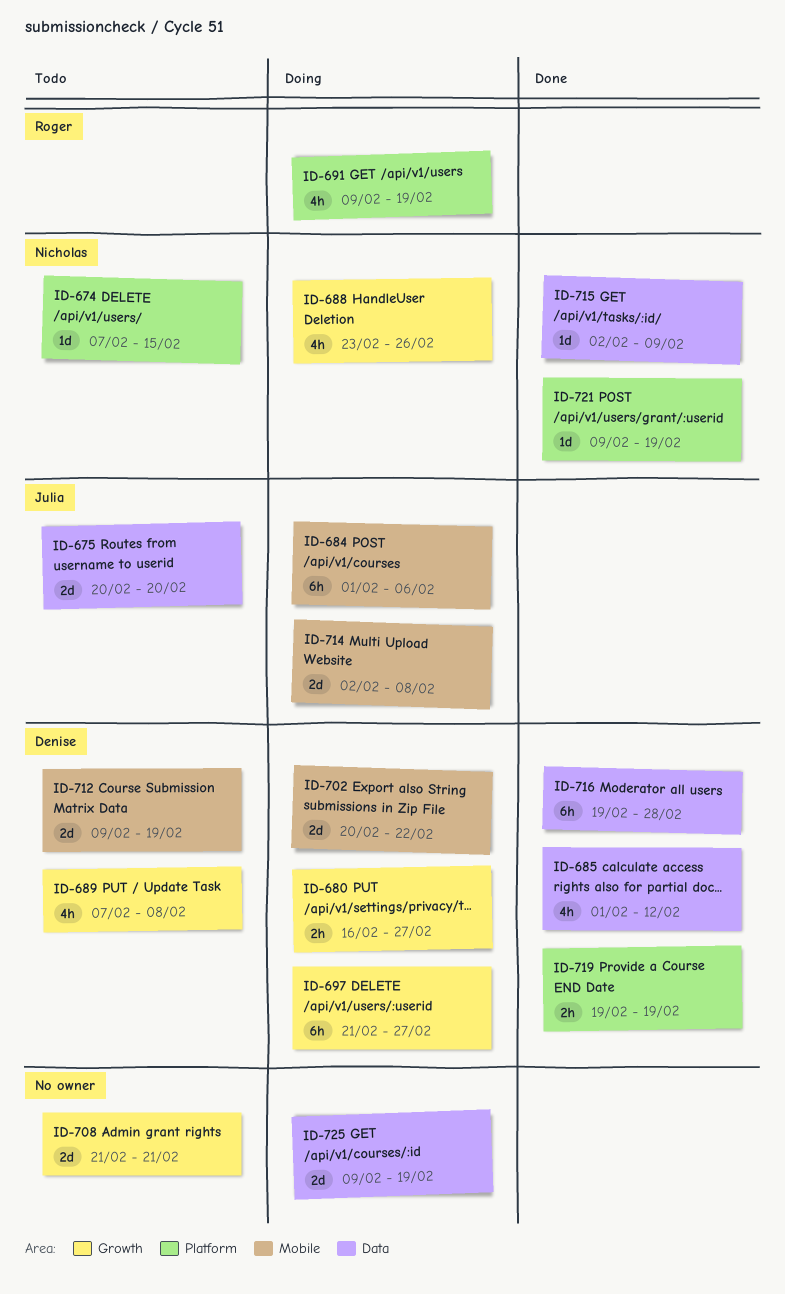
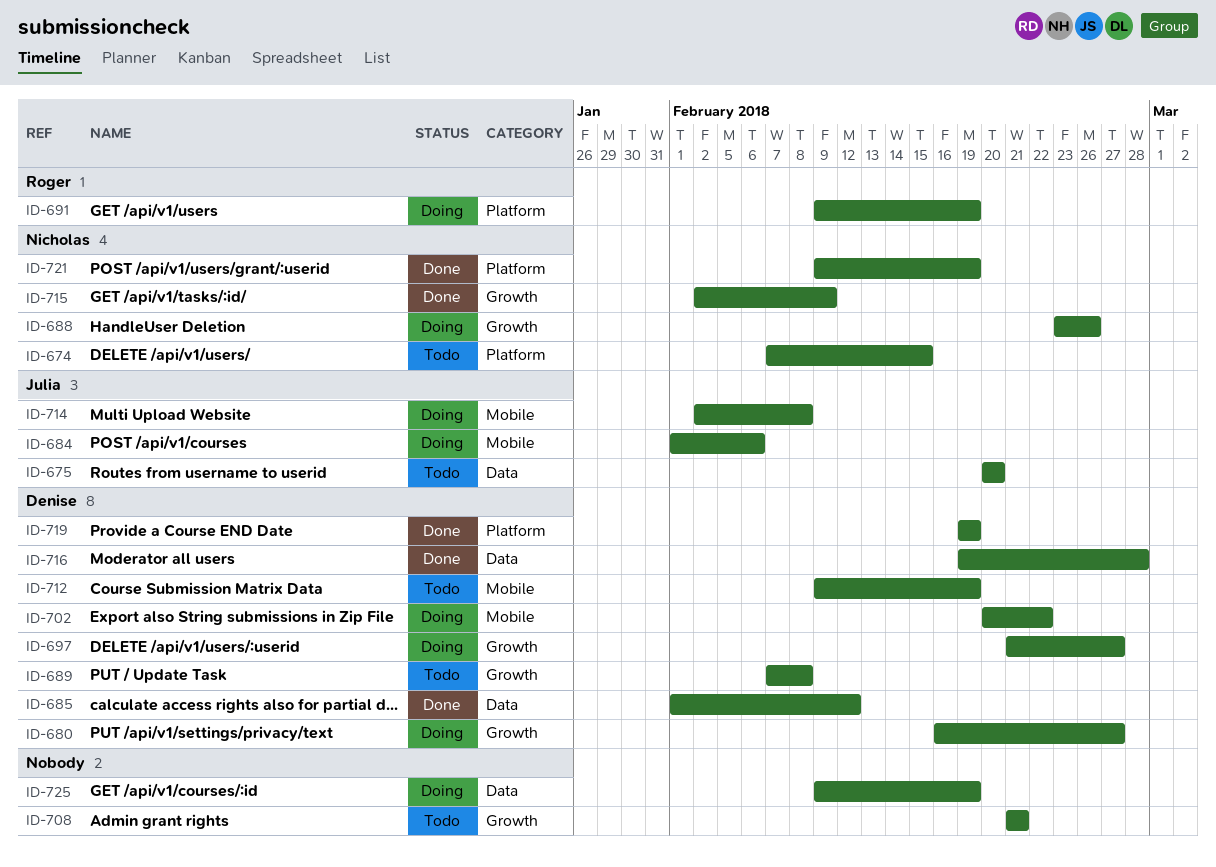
ID-715, label: Data -> Growth

